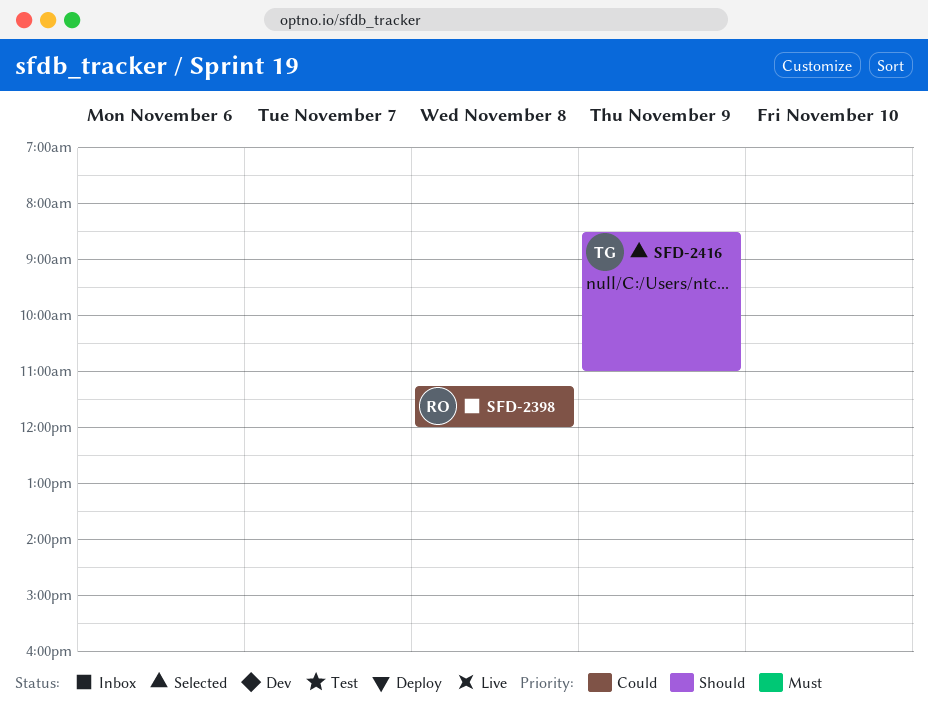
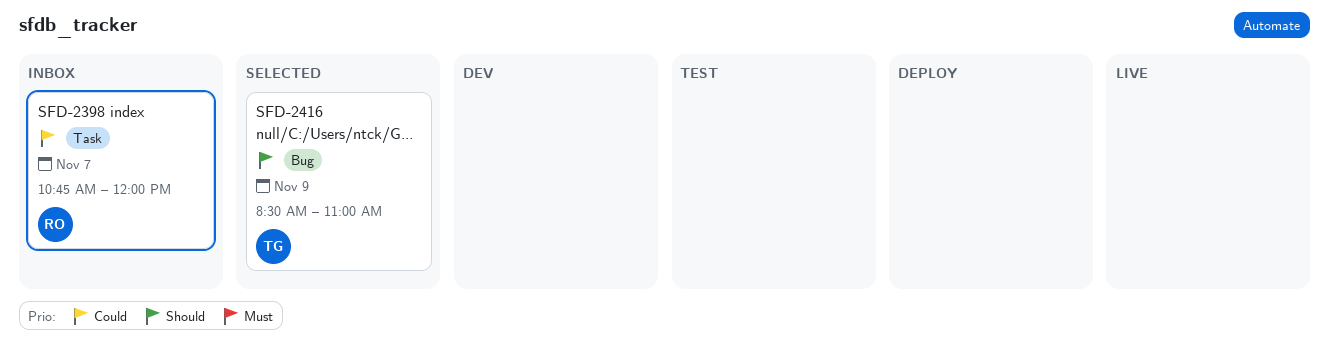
SFD-2398, day: Nov 8 -> Nov 7
SFD-2398, begins: 11:15 -> 10:45

